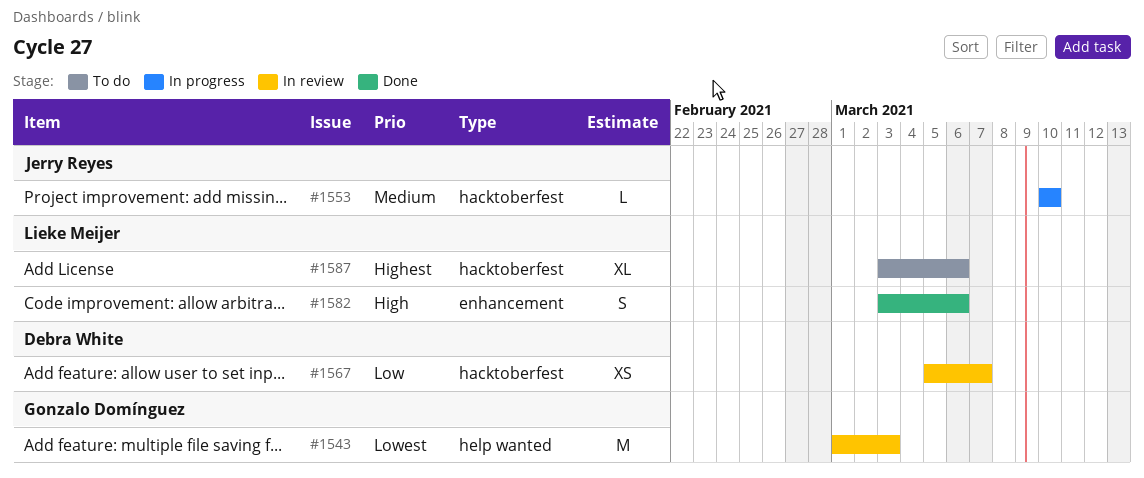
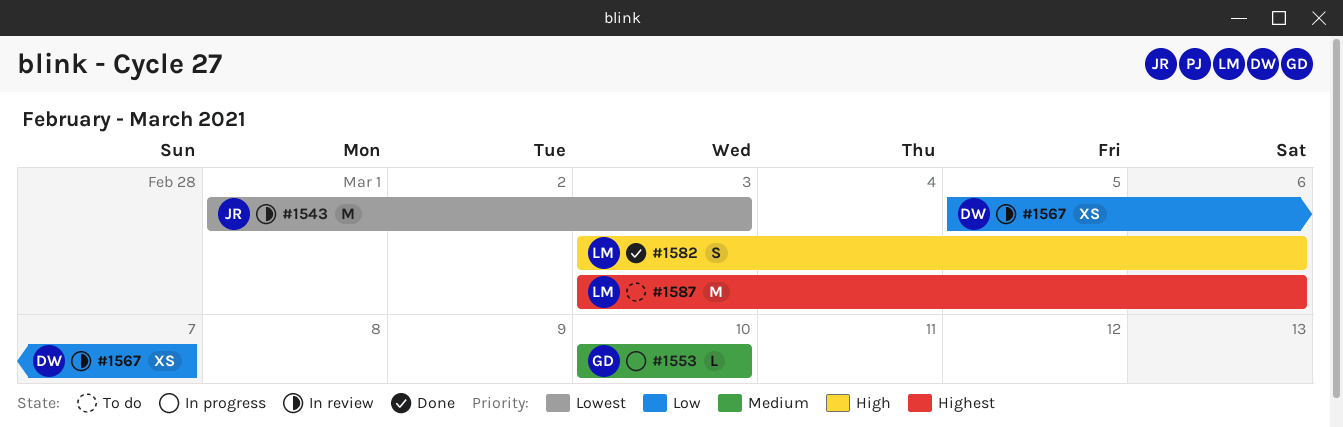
#1543, owner: Gonzalo Domínguez -> Jerry Reyes
#1553, owner: Jerry Reyes -> Gonzalo Domínguez
#1587, estimate: XL -> M

